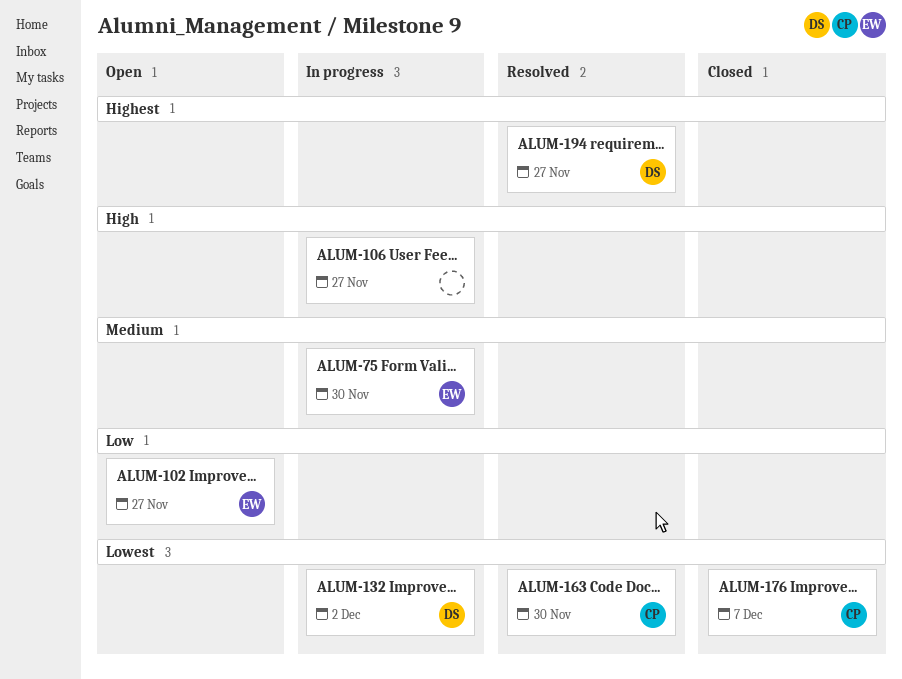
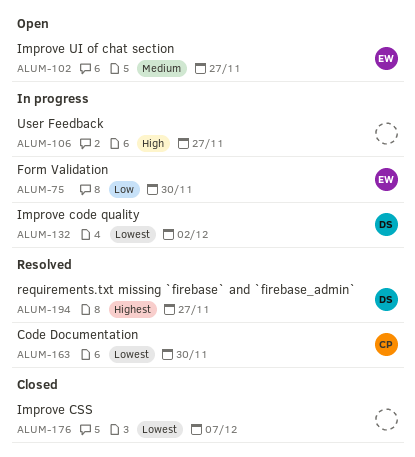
ALUM-75, priority: Medium -> Low
ALUM-102, priority: Low -> Medium
ALUM-176, owner: CP -> none

